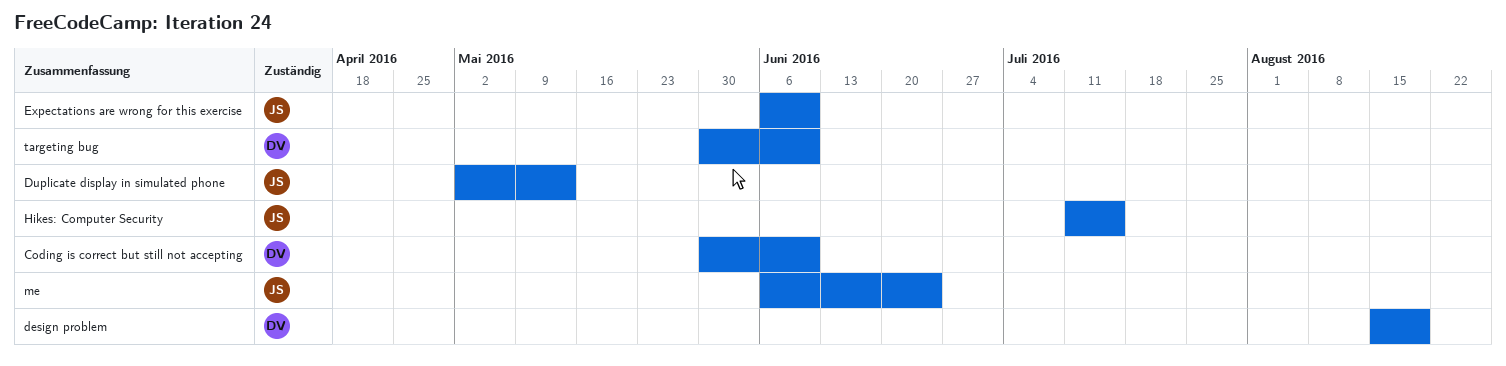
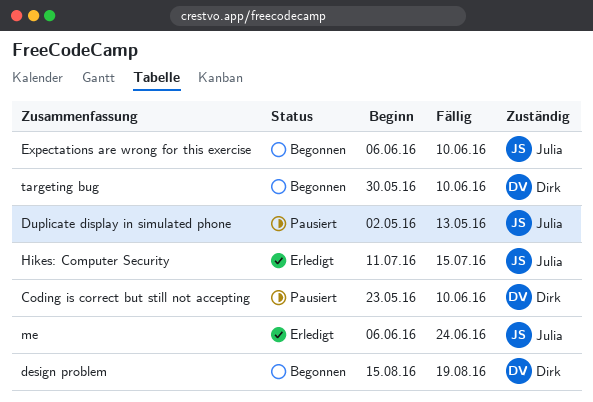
Coding is correct but still not accepting, start: May 30 -> May 23

